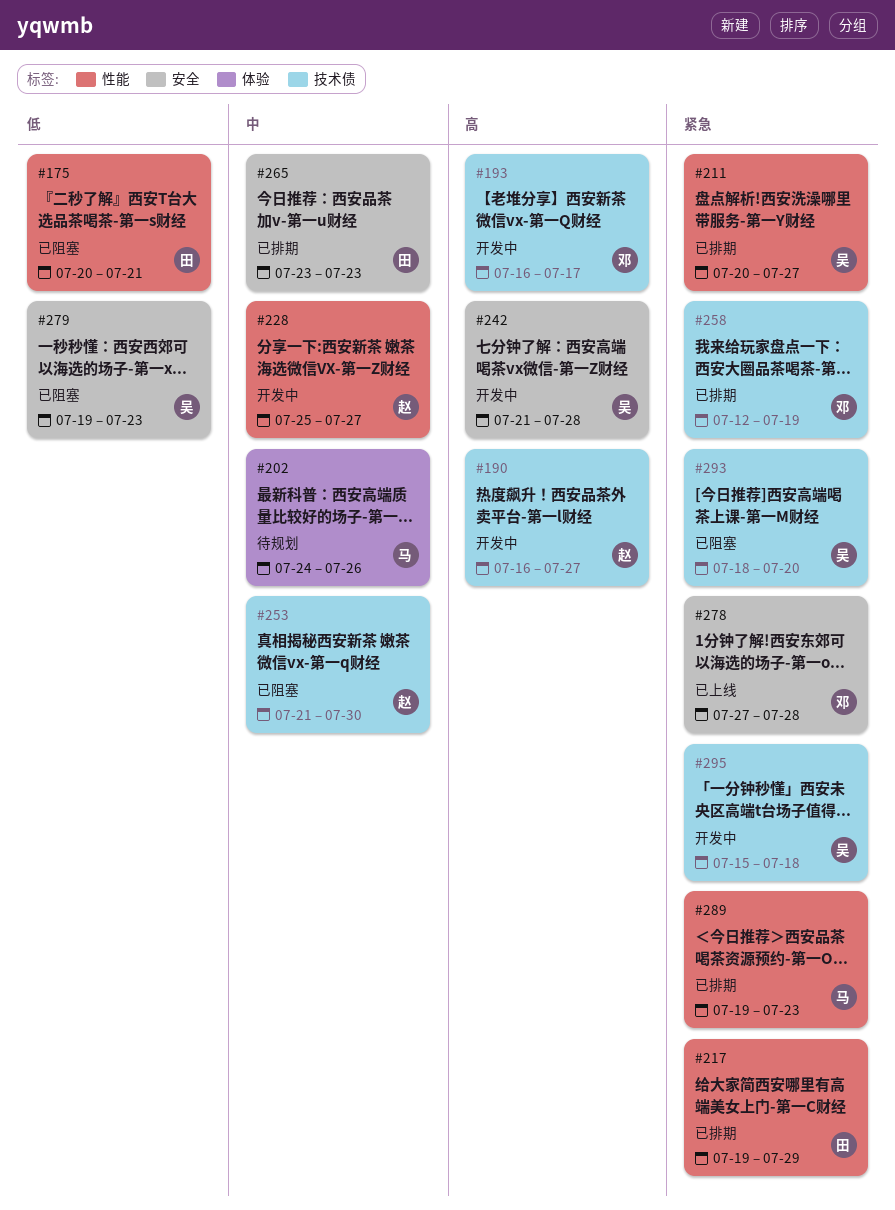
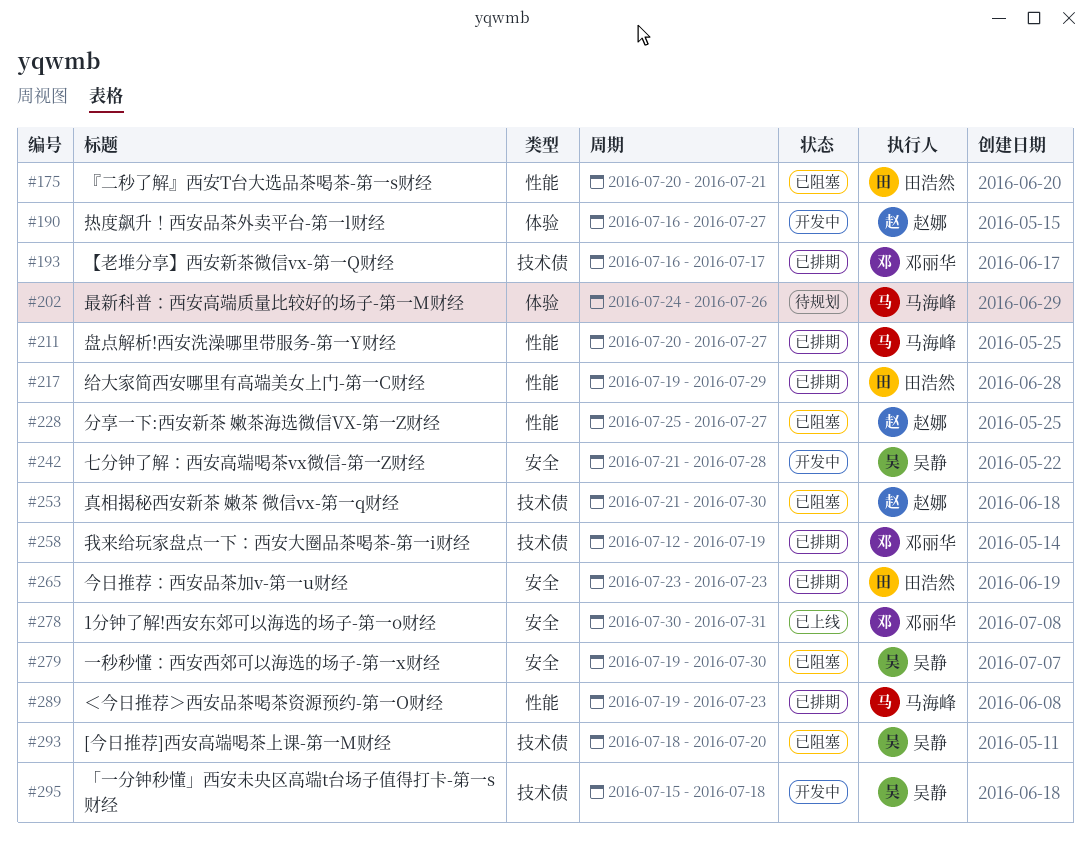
#190, label: 技术债 -> 体验
#193, status: 开发中 -> 已排期
#211, owner: 吴静 -> 马海峰
#228, status: 开发中 -> 已阻塞
#278, start: Jul 27 -> Jul 30
#278, due: Jul 28 -> Jul 31
#279, due: Jul 23 -> Jul 30

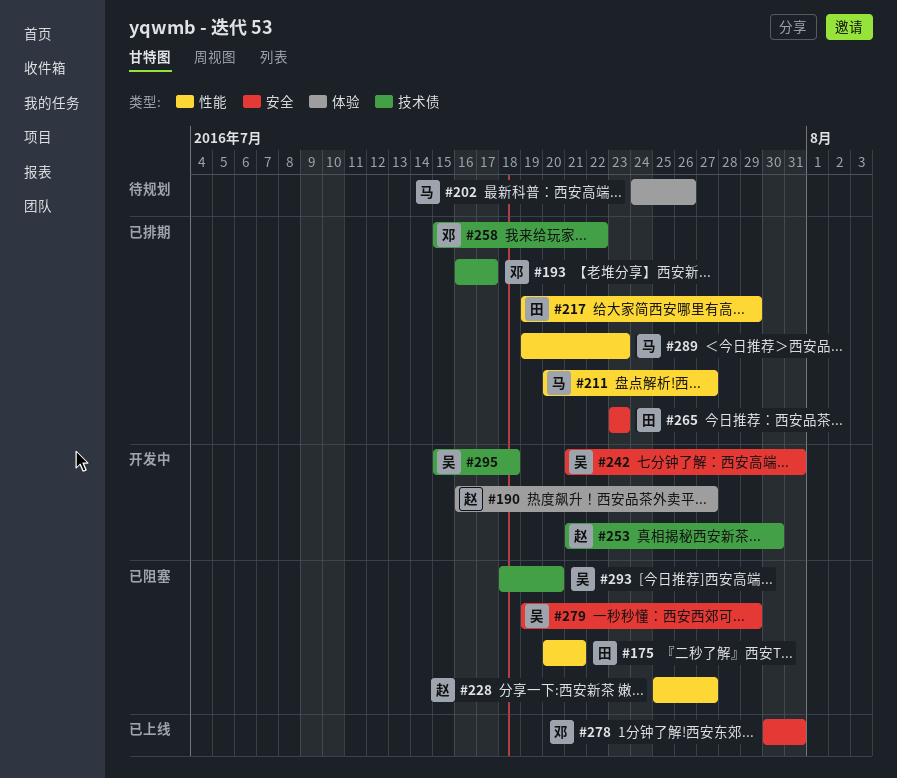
#242, due: Jul 28 -> Jul 31
#253, status: 已阻塞 -> 开发中
#258, start: Jul 12 -> Jul 15
#258, due: Jul 19 -> Jul 22
#279, due: Jul 30 -> Jul 29

